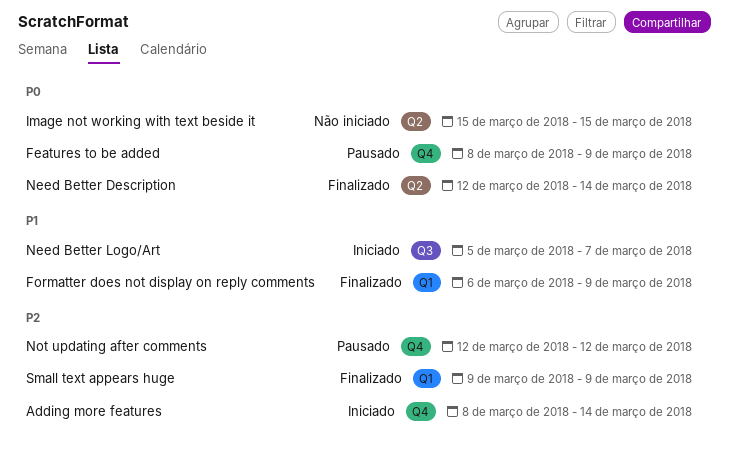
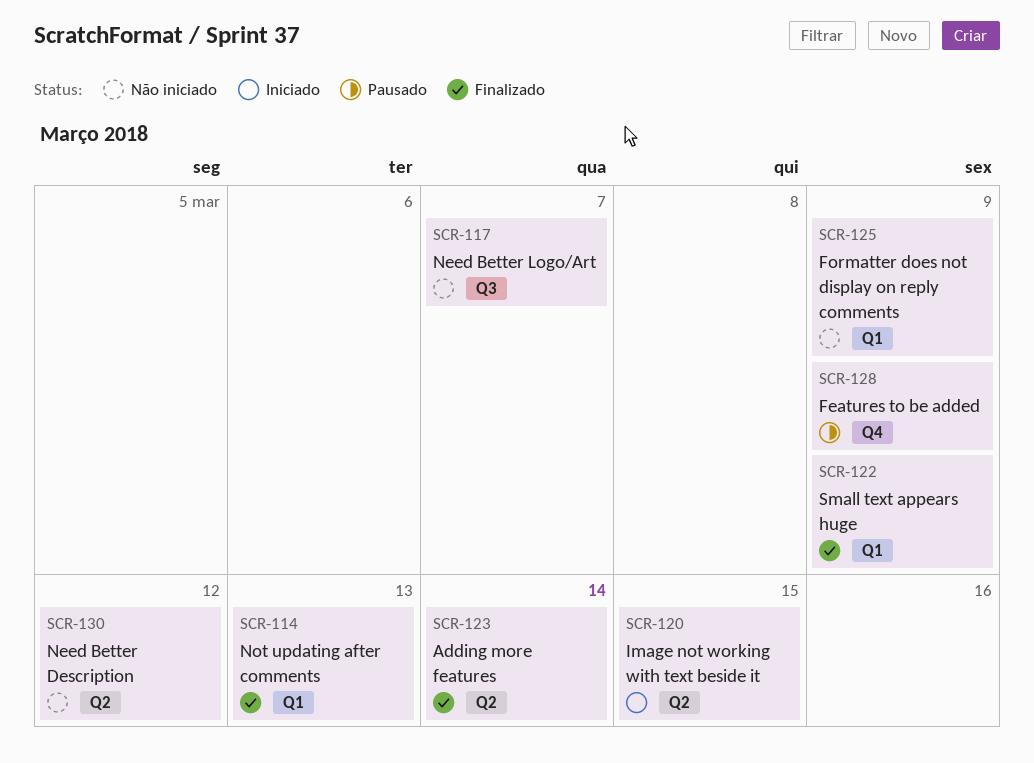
Adding more features, status: Iniciado -> Finalizado
Adding more features, label: Q4 -> Q2
Formatter does not display on reply comments, status: Finalizado -> Não iniciado
Image not working with text beside it, status: Não iniciado -> Iniciado
Need Better Description, status: Finalizado -> Não iniciado
Need Better Description, due: Mar 14 -> Mar 12
Need Better Logo/Art, status: Iniciado -> Não iniciado
Not updating after comments, status: Pausado -> Finalizado
Not updating after comments, label: Q4 -> Q1
Not updating after comments, due: Mar 12 -> Mar 13

